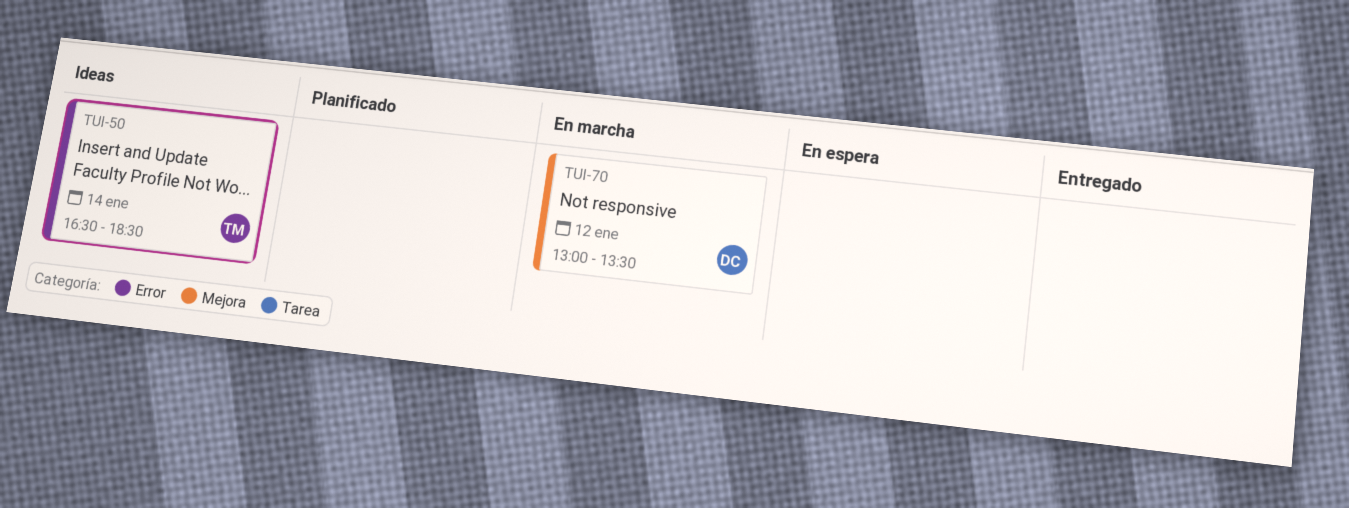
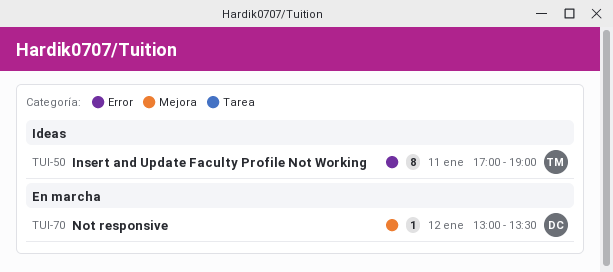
TUI-50, day: Jan 14 -> Jan 11
TUI-50, begins: 16:30 -> 17:00
TUI-50, ends: 18:30 -> 19:00

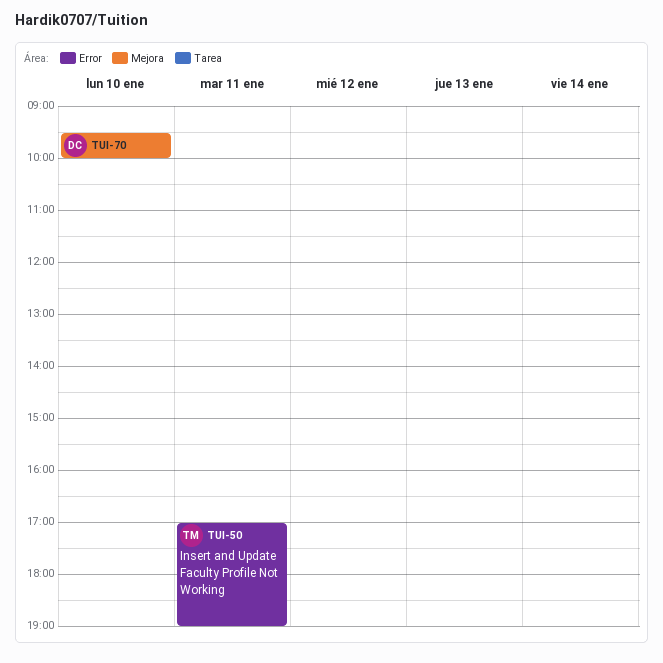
TUI-70, day: Jan 12 -> Jan 10
TUI-70, begins: 13:00 -> 09:30
TUI-70, ends: 13:30 -> 10:00

